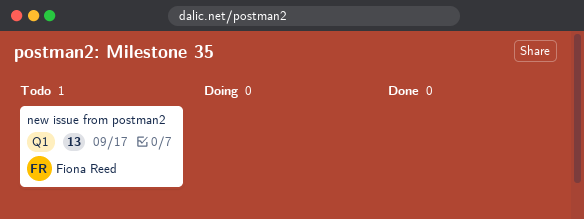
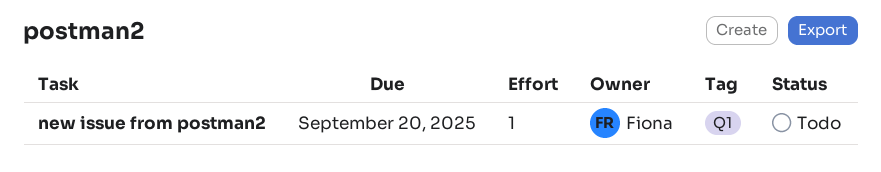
new issue from postman2, estimate: 13 -> 1
new issue from postman2, due: Sep 17 -> Sep 20

